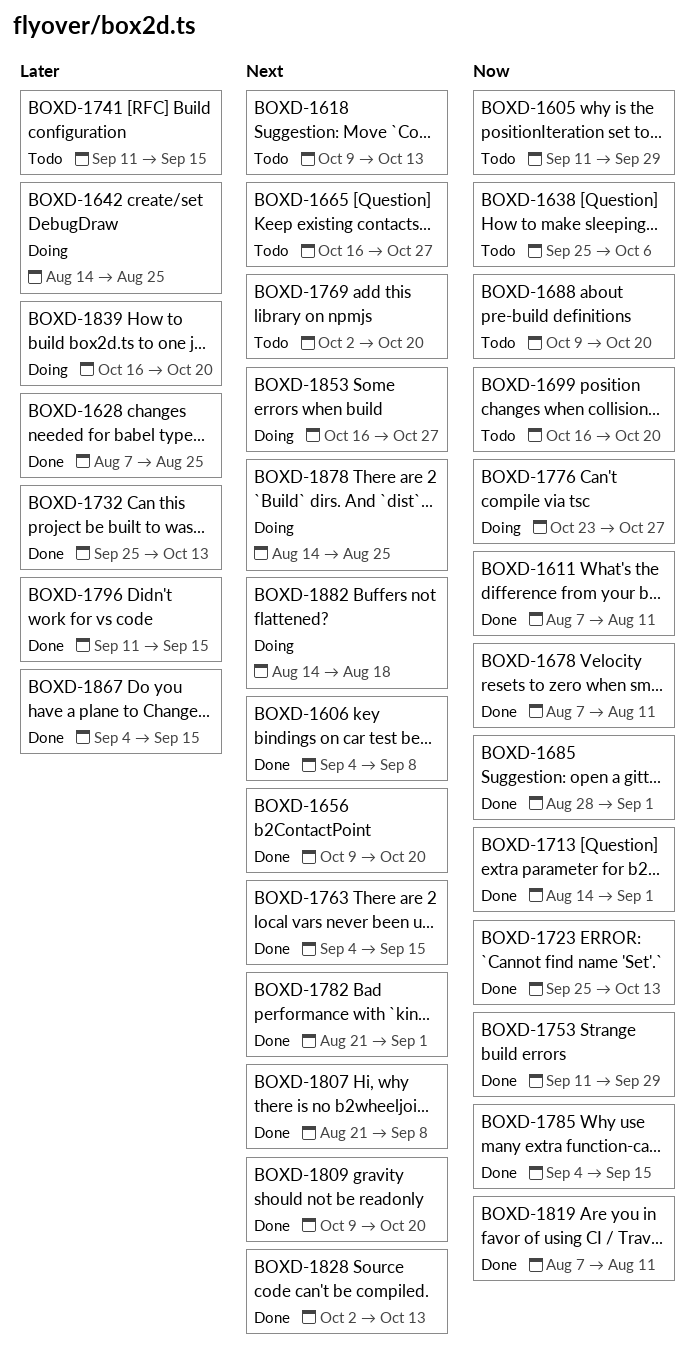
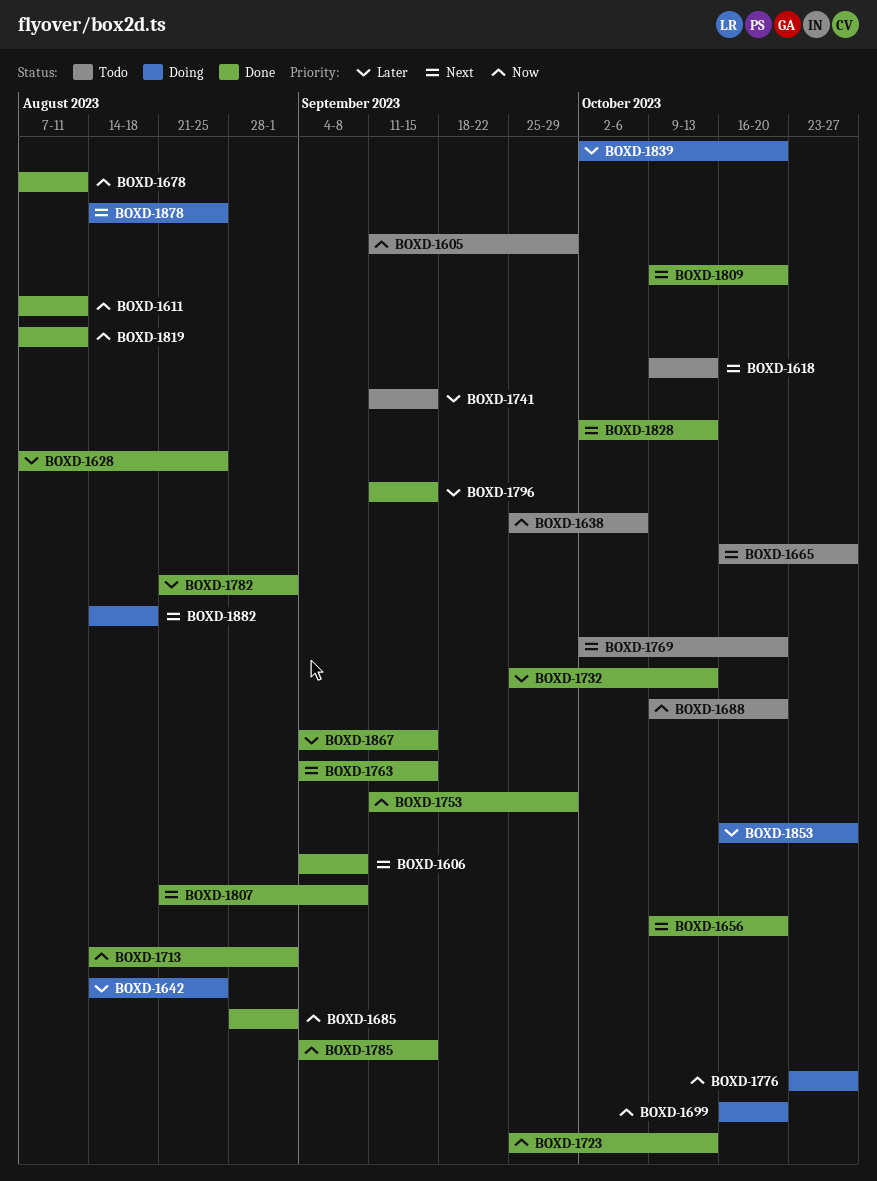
BOXD-1699, status: Todo -> Doing
BOXD-1782, priority: Next -> Later
BOXD-1839, start: Oct 16 -> Oct 2
BOXD-1853, priority: Next -> Later

